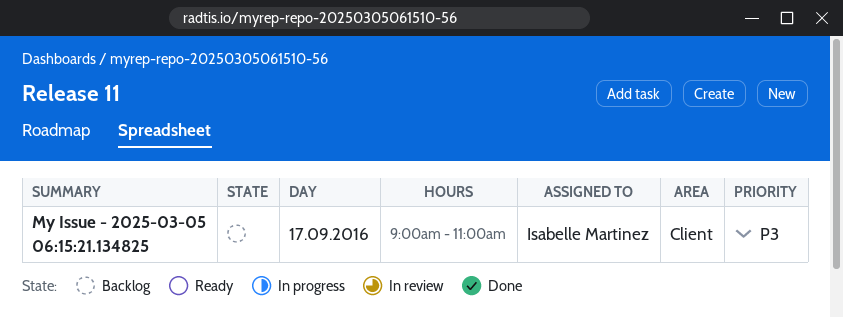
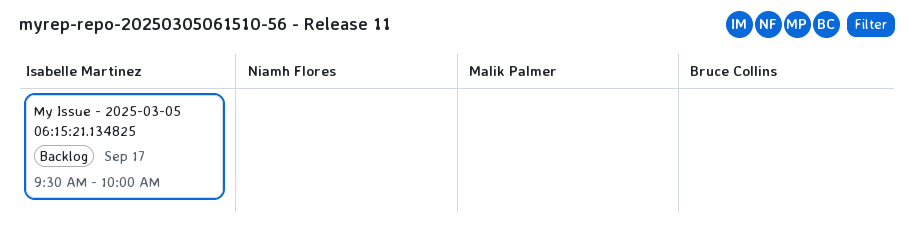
My Issue - 2025-03-05 06:15:21.134825, begins: 09:00 -> 09:30
My Issue - 2025-03-05 06:15:21.134825, ends: 11:00 -> 10:00

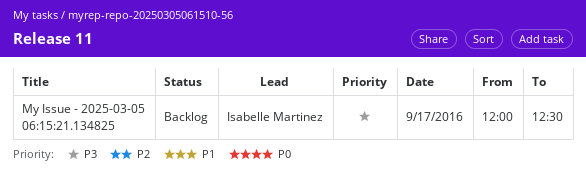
My Issue - 2025-03-05 06:15:21.134825, begins: 09:30 -> 12:00
My Issue - 2025-03-05 06:15:21.134825, ends: 10:00 -> 12:30

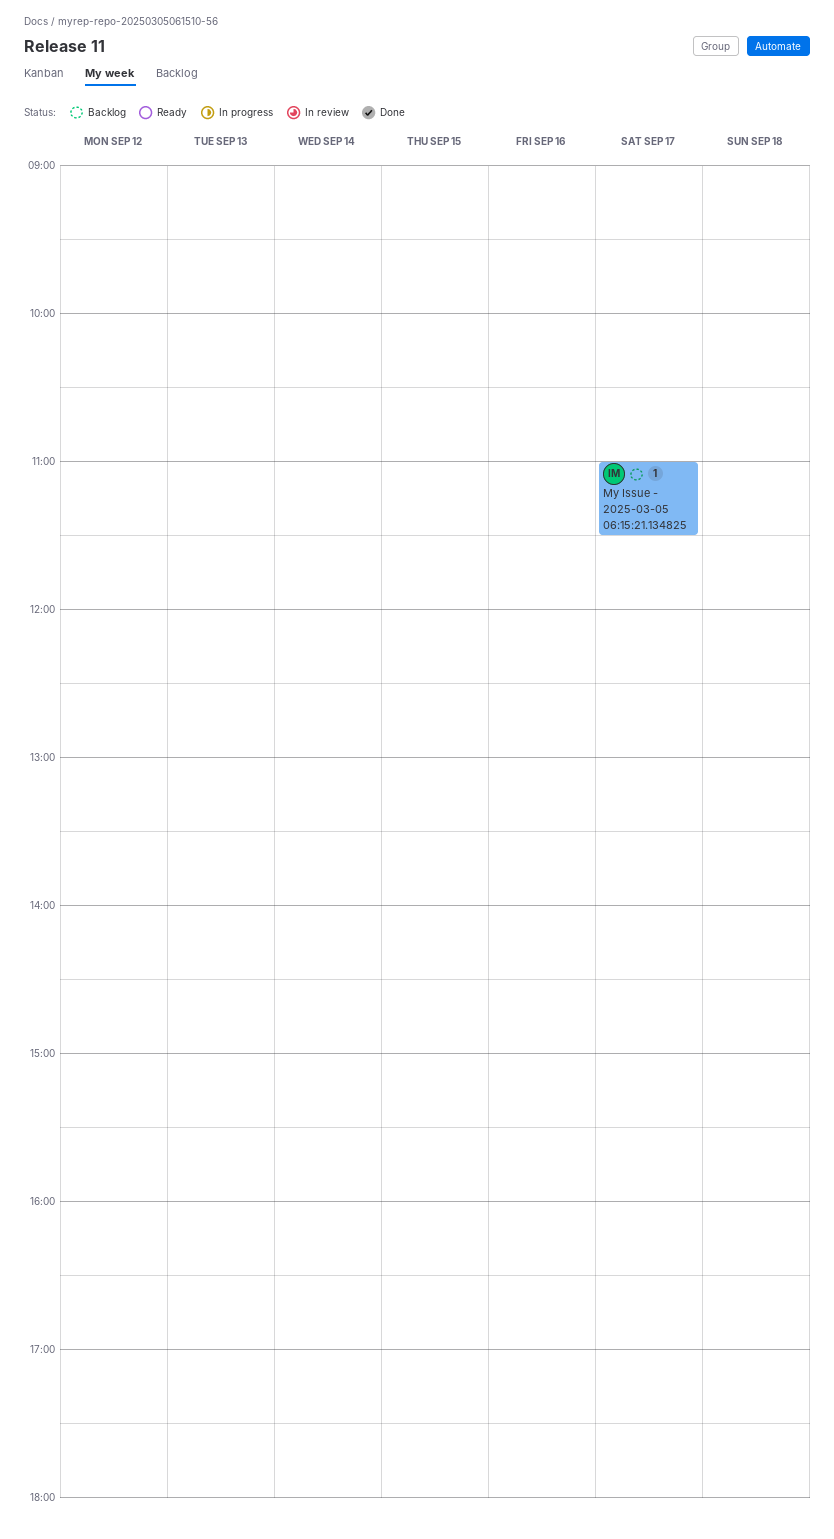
My Issue - 2025-03-05 06:15:21.134825, begins: 12:00 -> 11:00
My Issue - 2025-03-05 06:15:21.134825, ends: 12:30 -> 11:30

